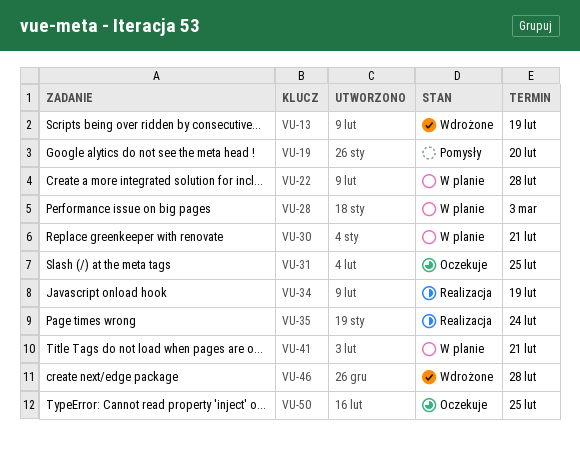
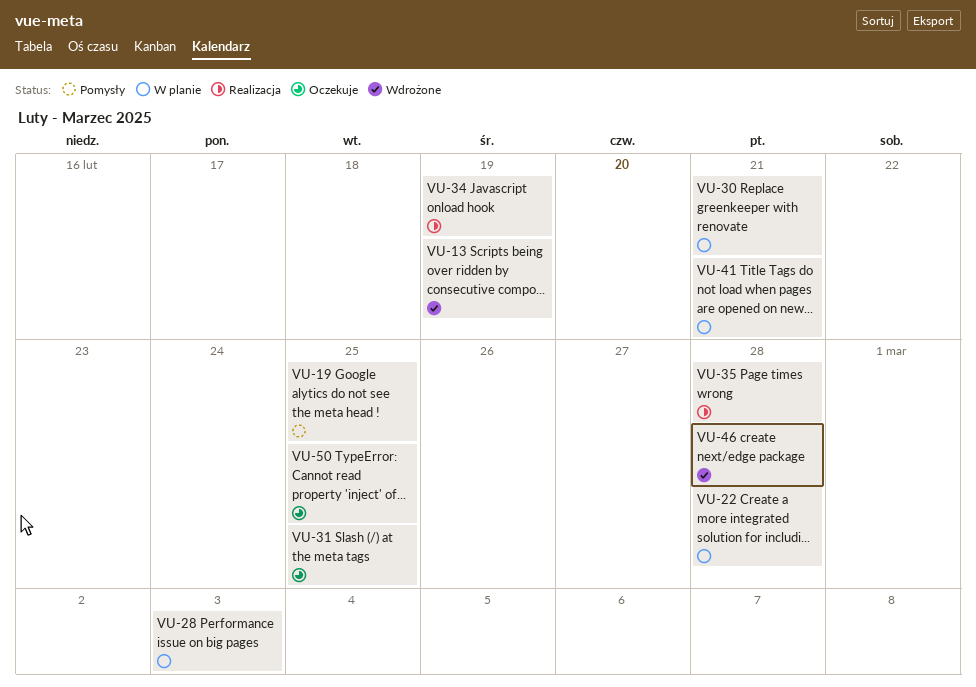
VU-19, due: Feb 20 -> Feb 25
VU-35, due: Feb 24 -> Feb 28

